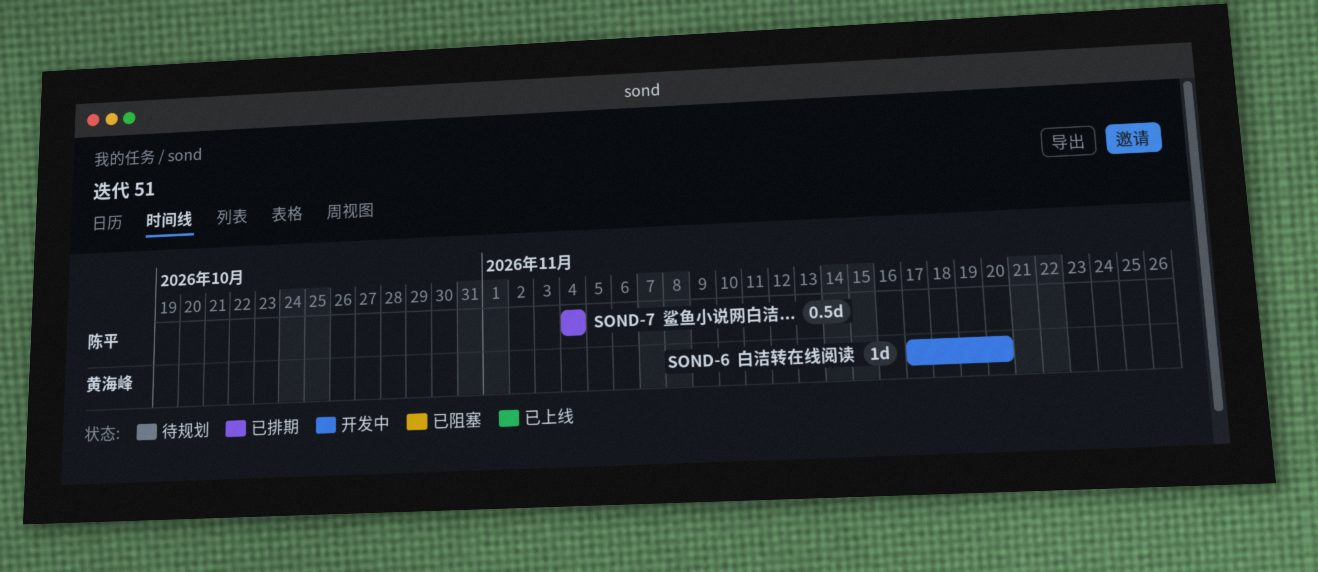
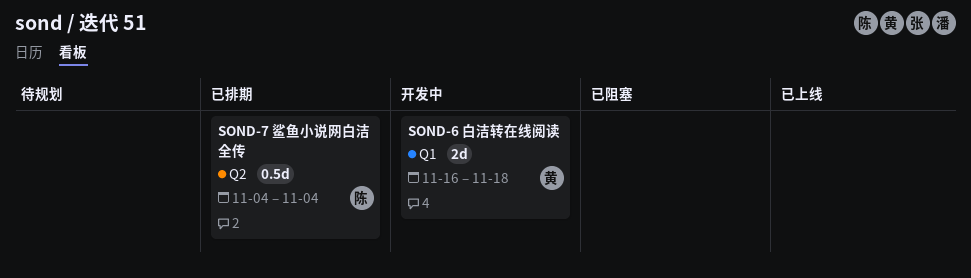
SOND-6, estimate: 1d -> 2d
SOND-6, start: Nov 17 -> Nov 16
SOND-6, due: Nov 20 -> Nov 18

